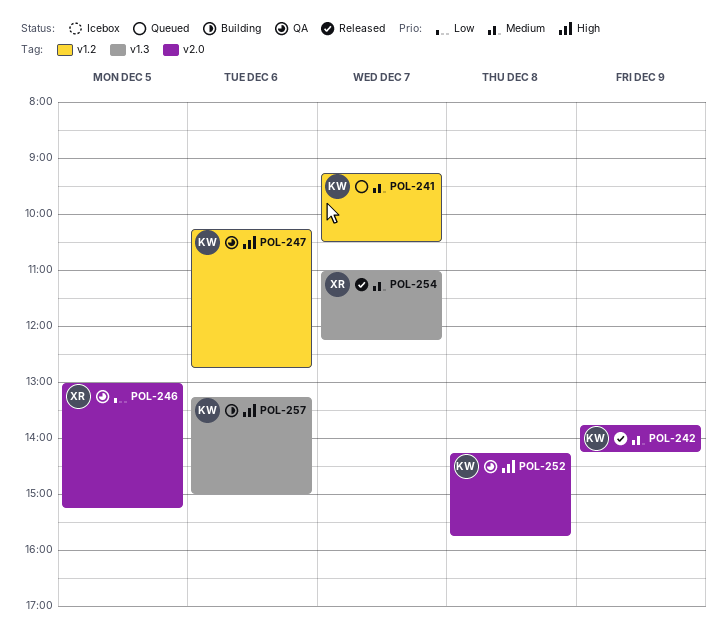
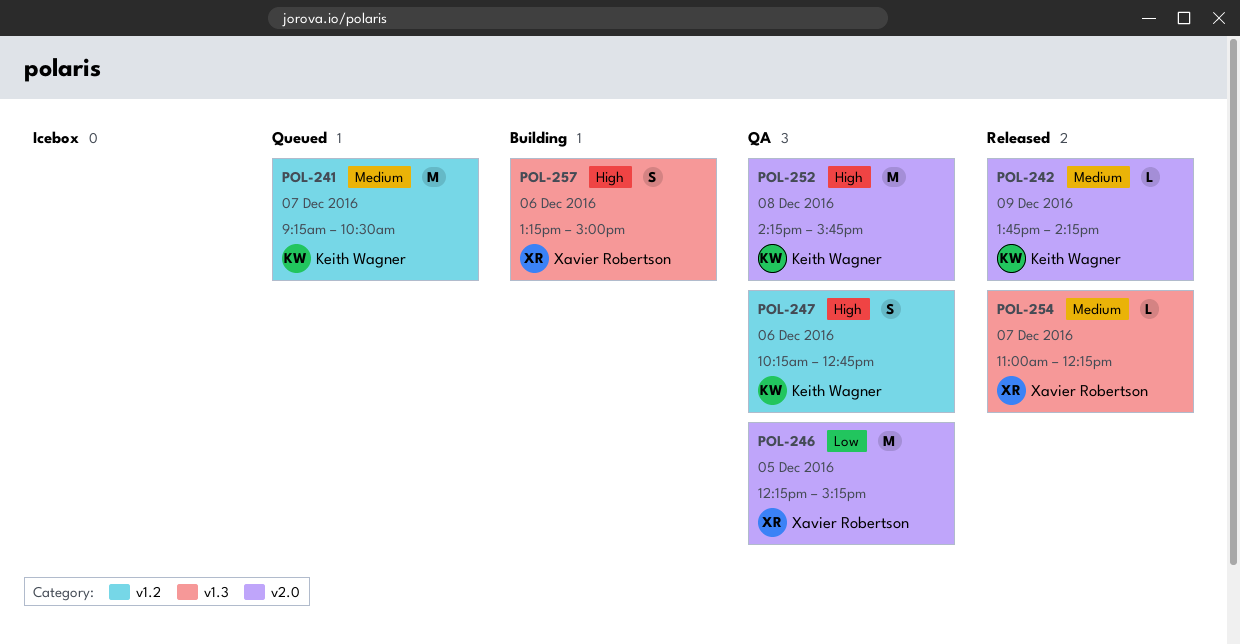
POL-246, begins: 13:00 -> 12:15
POL-257, owner: Keith Wagner -> Xavier Robertson

